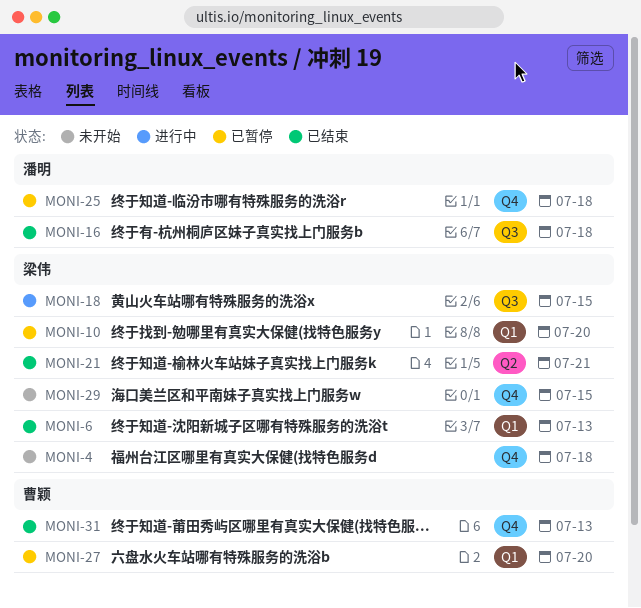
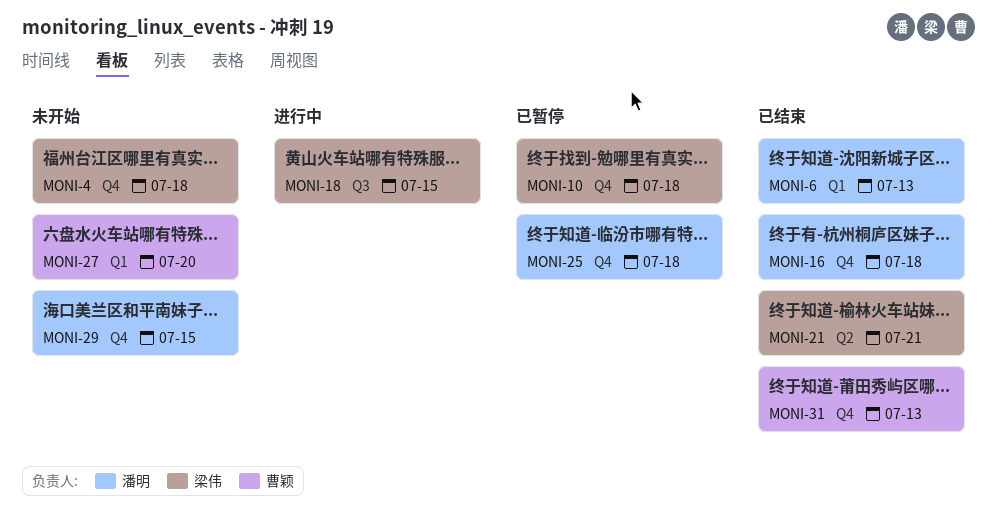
MONI-6, owner: 梁伟 -> 潘明
MONI-10, label: Q1 -> Q4
MONI-10, due: Jul 20 -> Jul 18
MONI-16, label: Q3 -> Q4
MONI-27, status: 已暂停 -> 未开始
MONI-29, owner: 梁伟 -> 潘明

